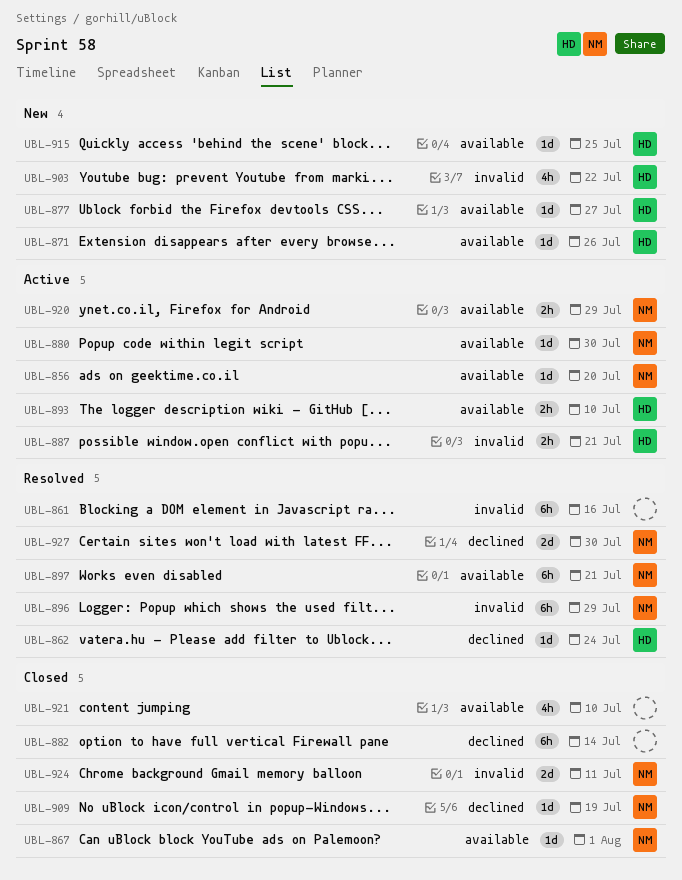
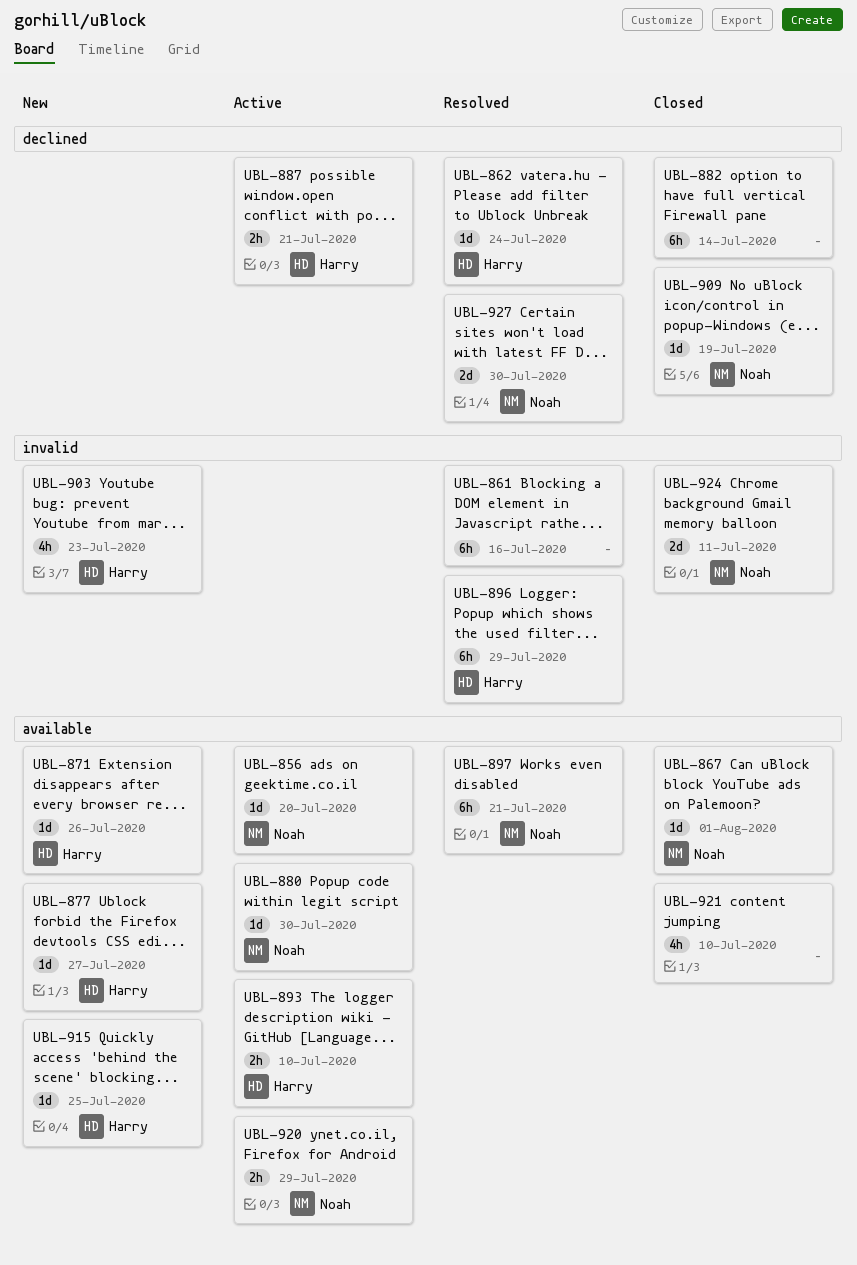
UBL-887, label: invalid -> declined
UBL-896, owner: Noah -> Harry
UBL-903, due: Jul 22 -> Jul 23

